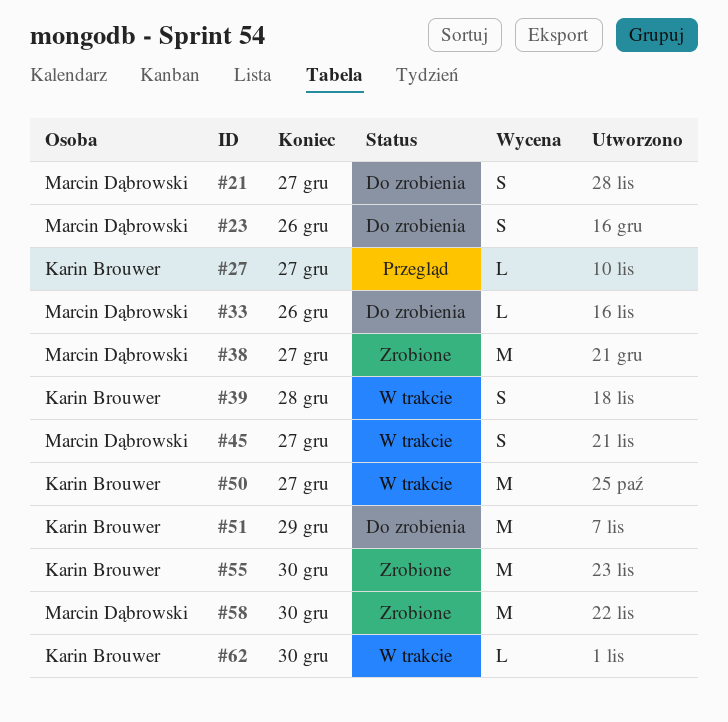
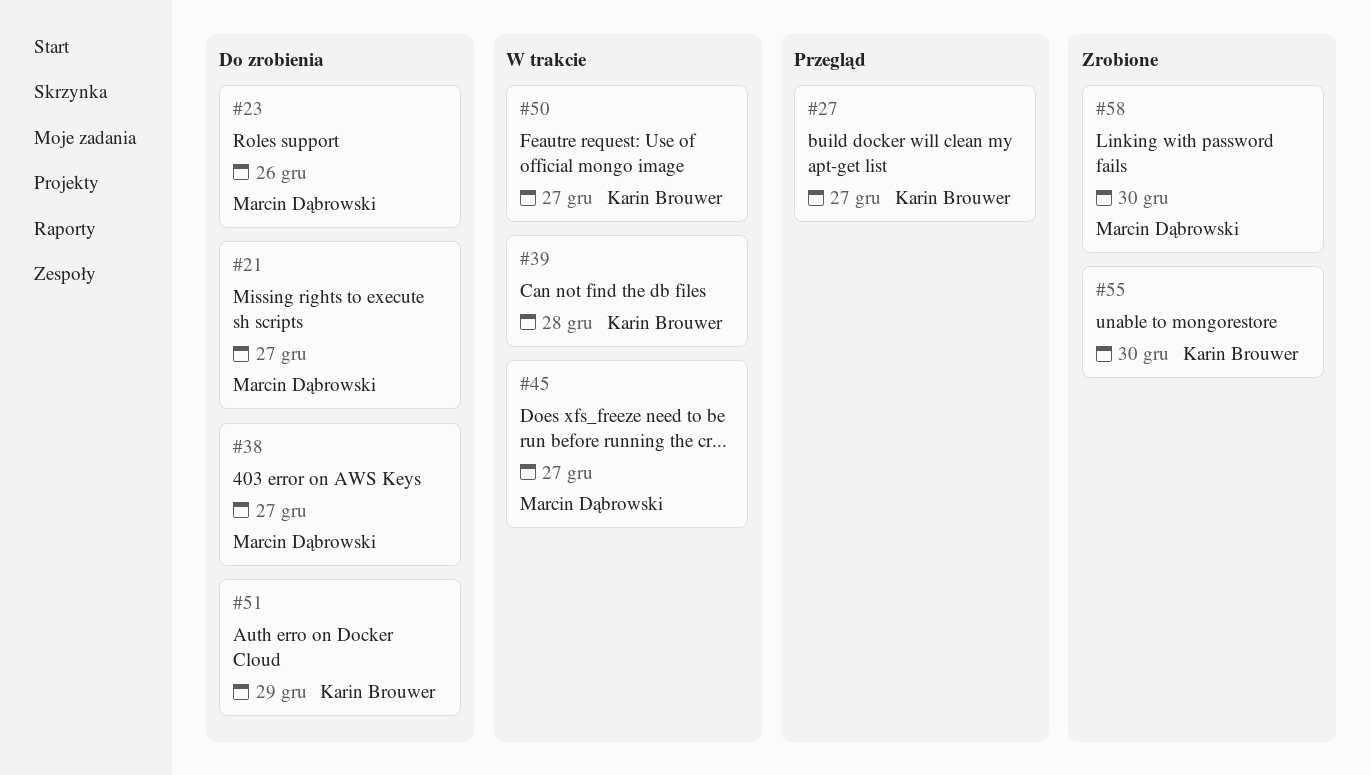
#33: present -> none
#38, status: Zrobione -> Do zrobienia
#62: present -> none

